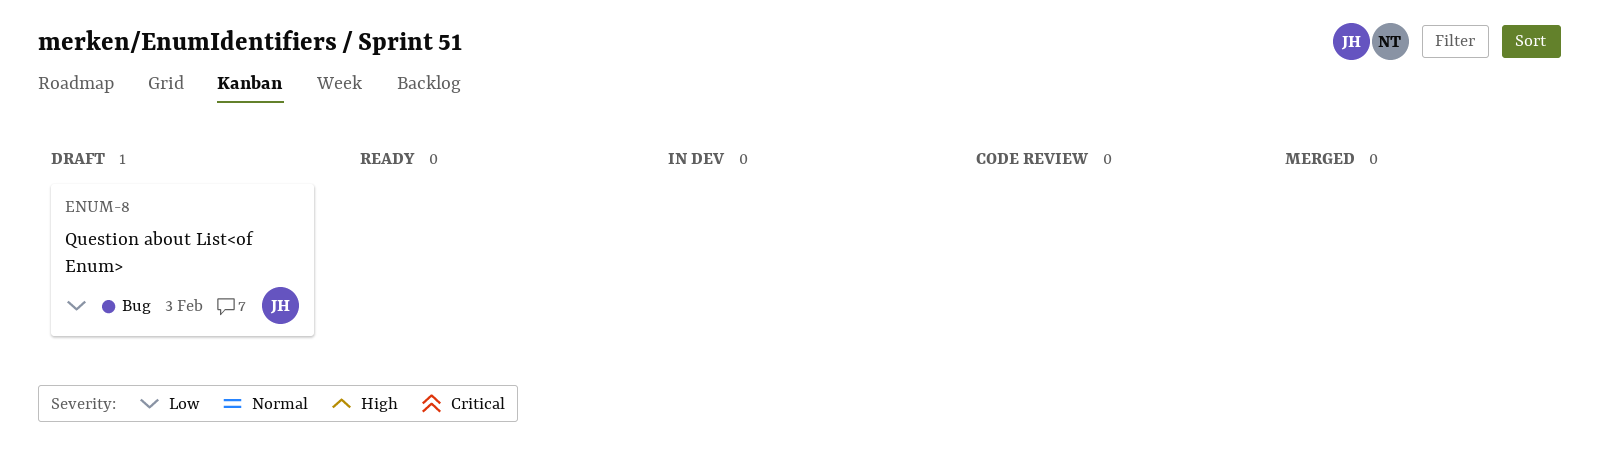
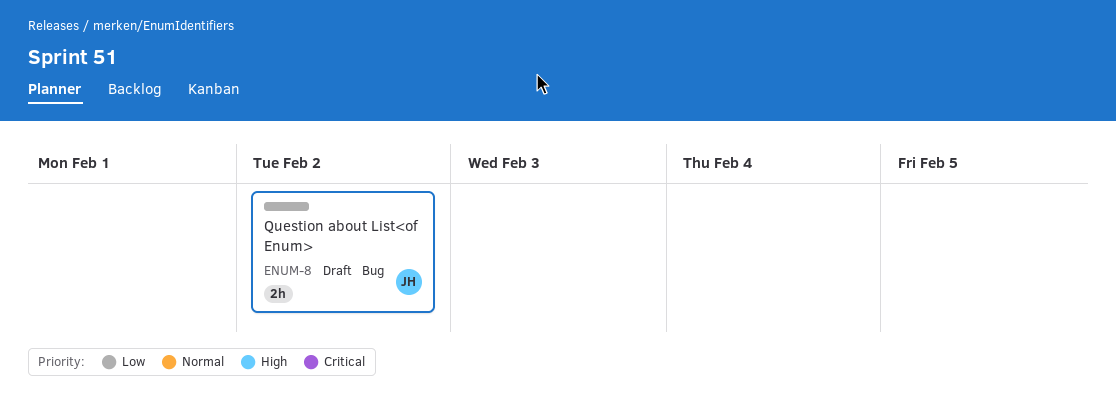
ENUM-8, due: Feb 3 -> Feb 2

